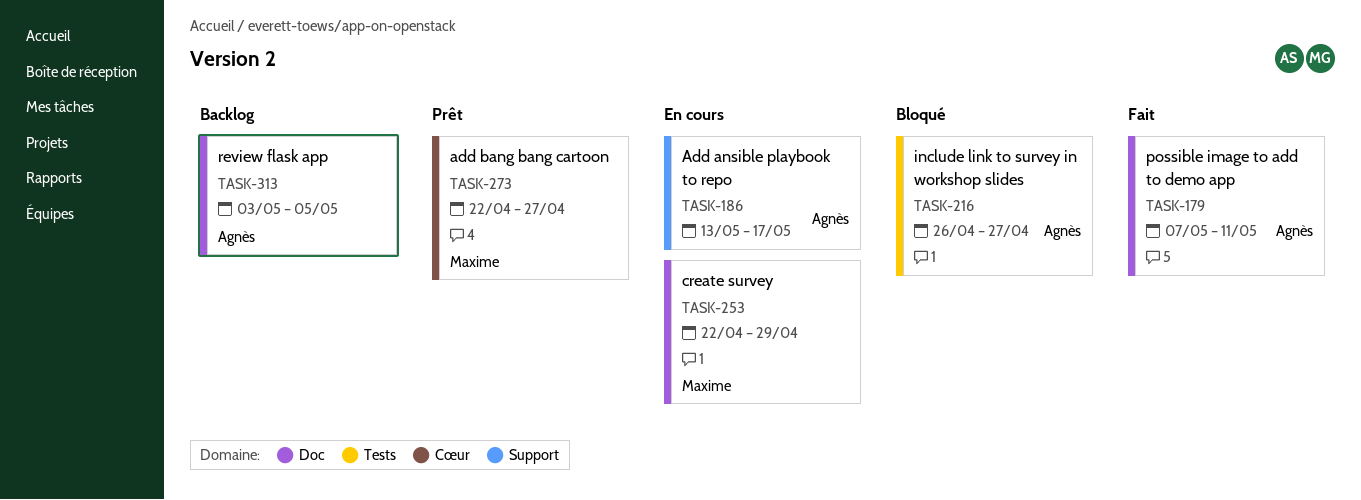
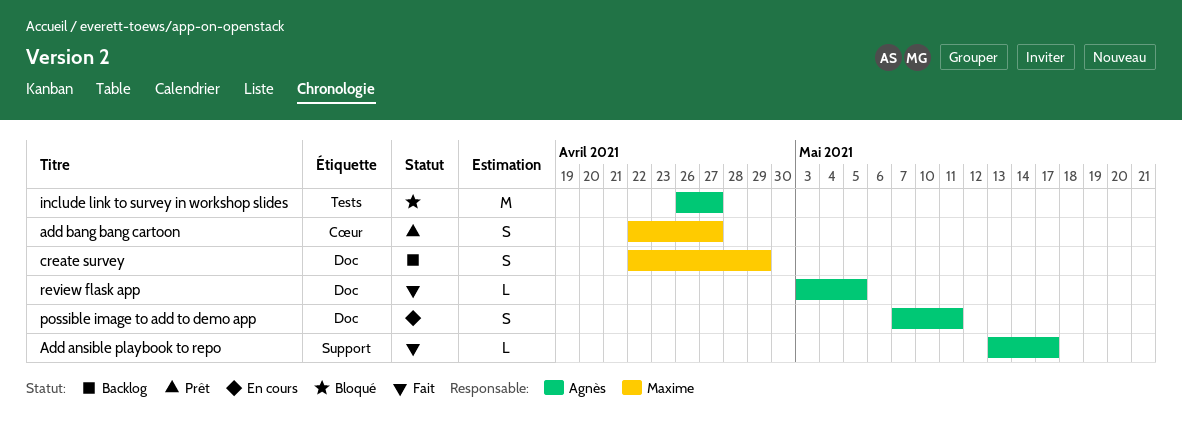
Add ansible playbook to repo, status: En cours -> Fait
create survey, status: En cours -> Backlog
possible image to add to demo app, status: Fait -> En cours
review flask app, status: Backlog -> Fait

